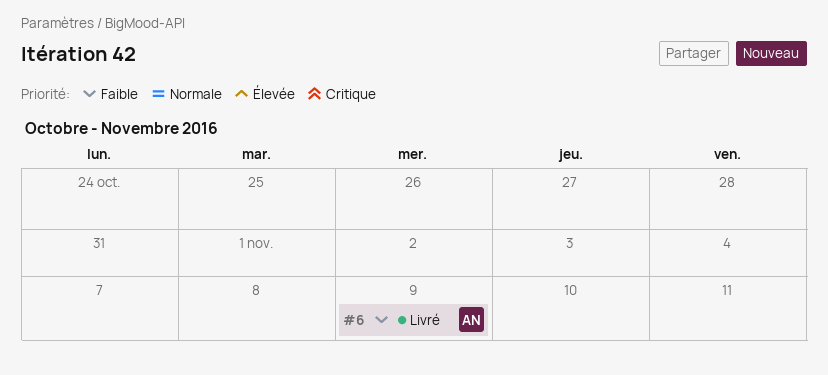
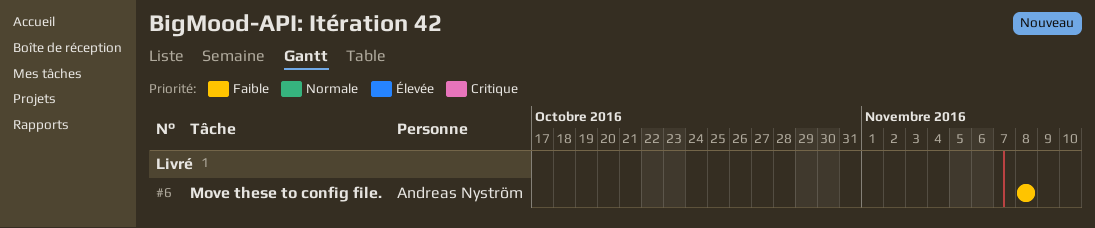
#6, due: Nov 9 -> Nov 8

